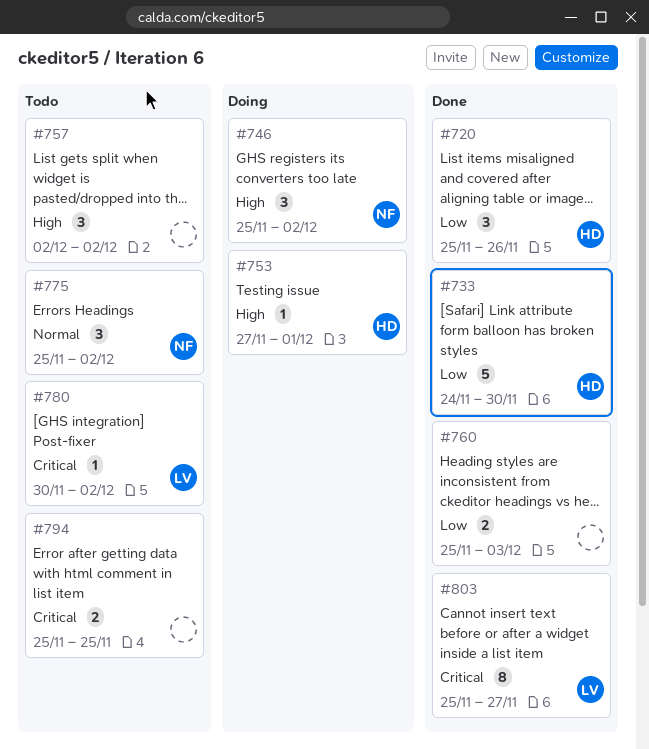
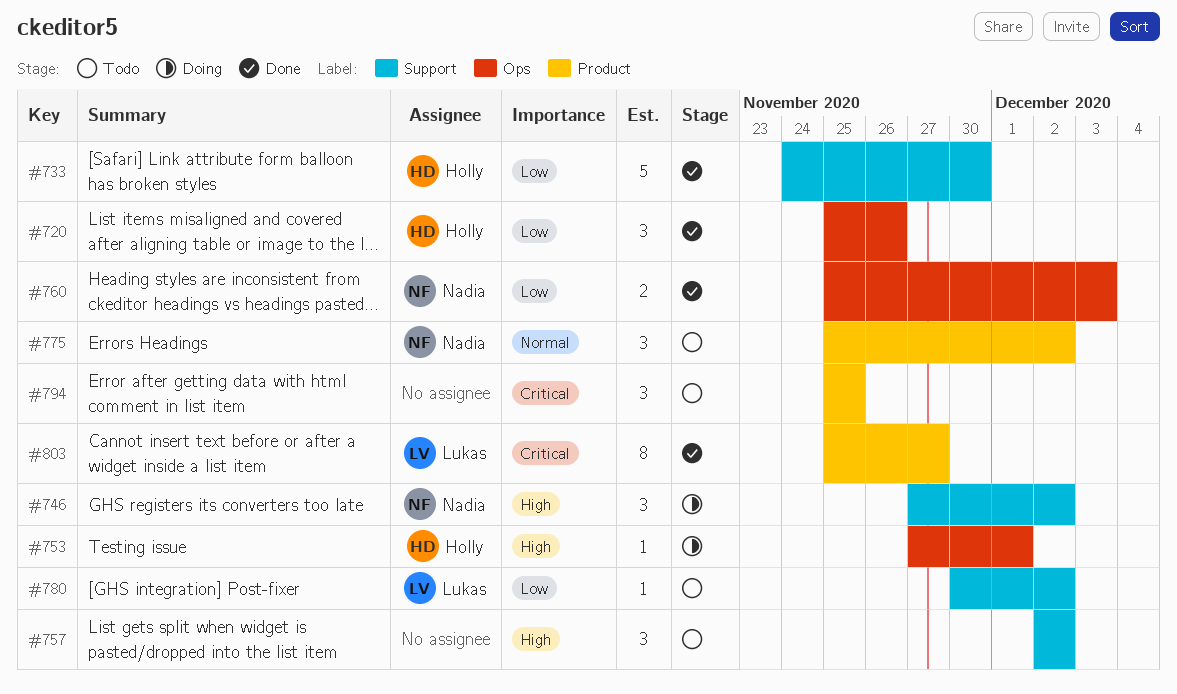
#746, start: Nov 25 -> Nov 27
#760, owner: none -> Nadia
#780, priority: Critical -> Low
#794, estimate: 2 -> 3

